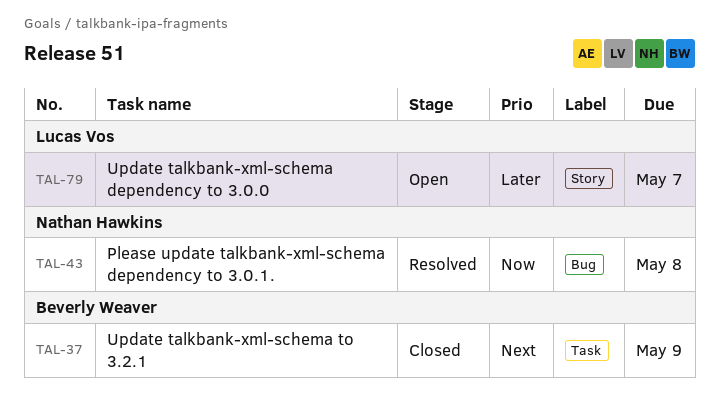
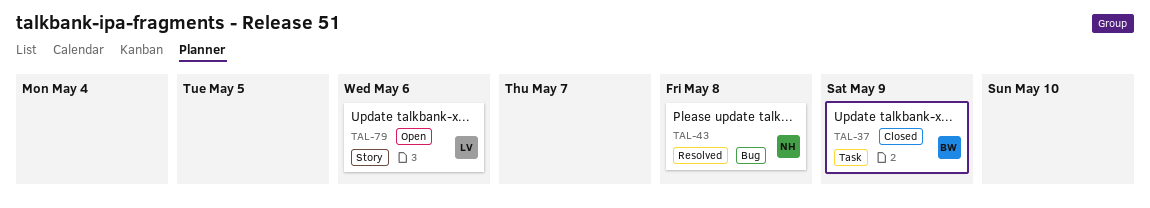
TAL-79, due: May 7 -> May 6

